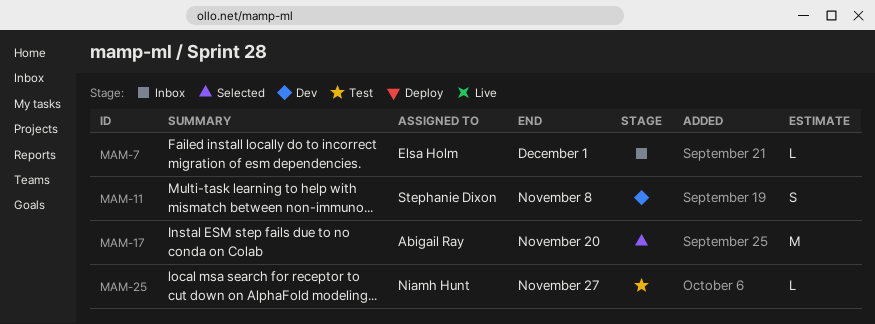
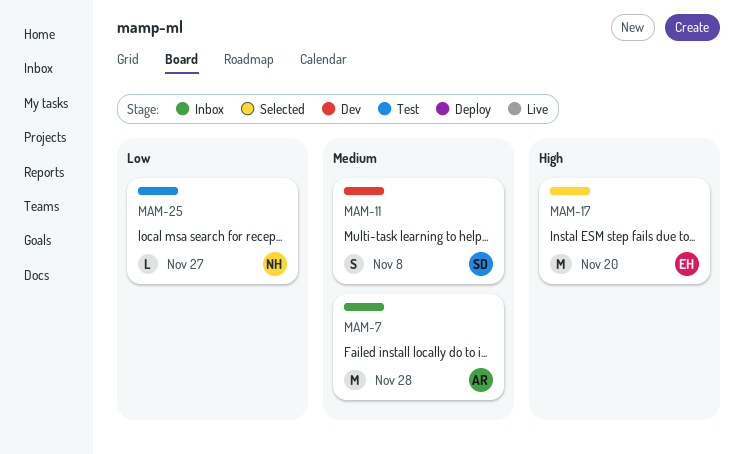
MAM-7, owner: Elsa Holm -> Abigail Ray
MAM-7, estimate: L -> M
MAM-7, due: Dec 1 -> Nov 28
MAM-17, owner: Abigail Ray -> Elsa Holm

